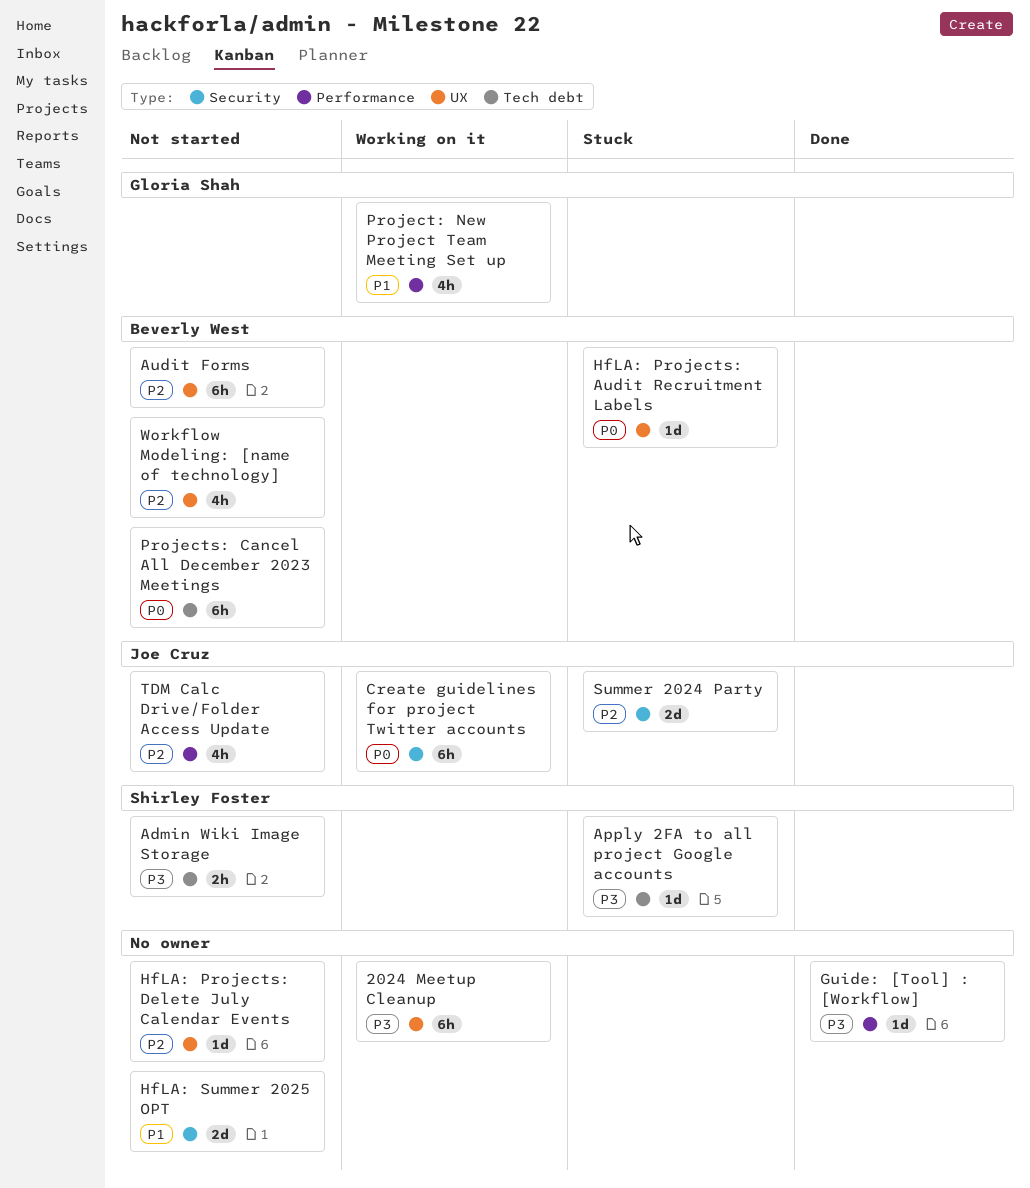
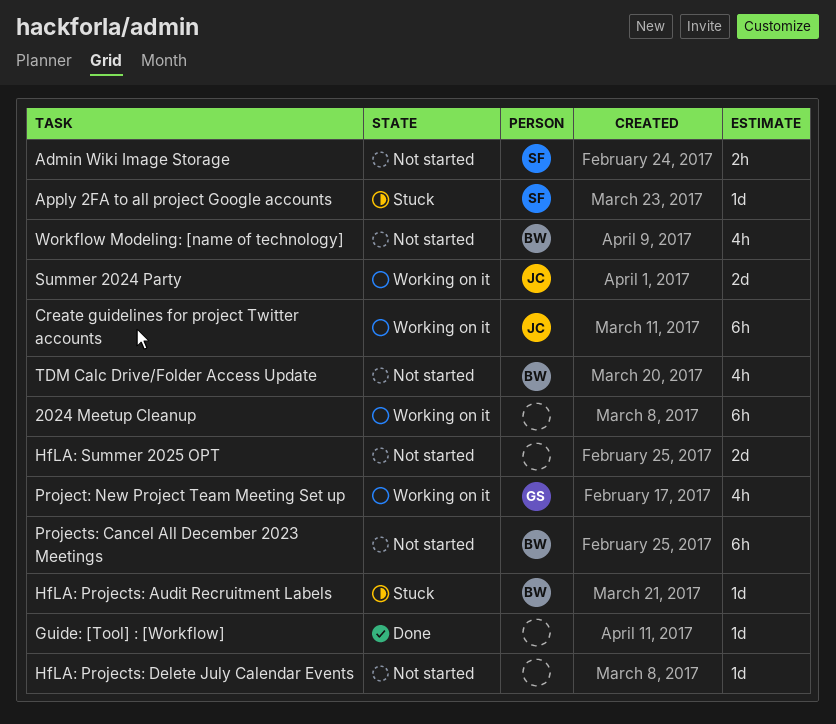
Audit Forms: present -> none
Summer 2024 Party, status: Stuck -> Working on it
TDM Calc Drive/Folder Access Update, owner: Joe Cruz -> Beverly West

